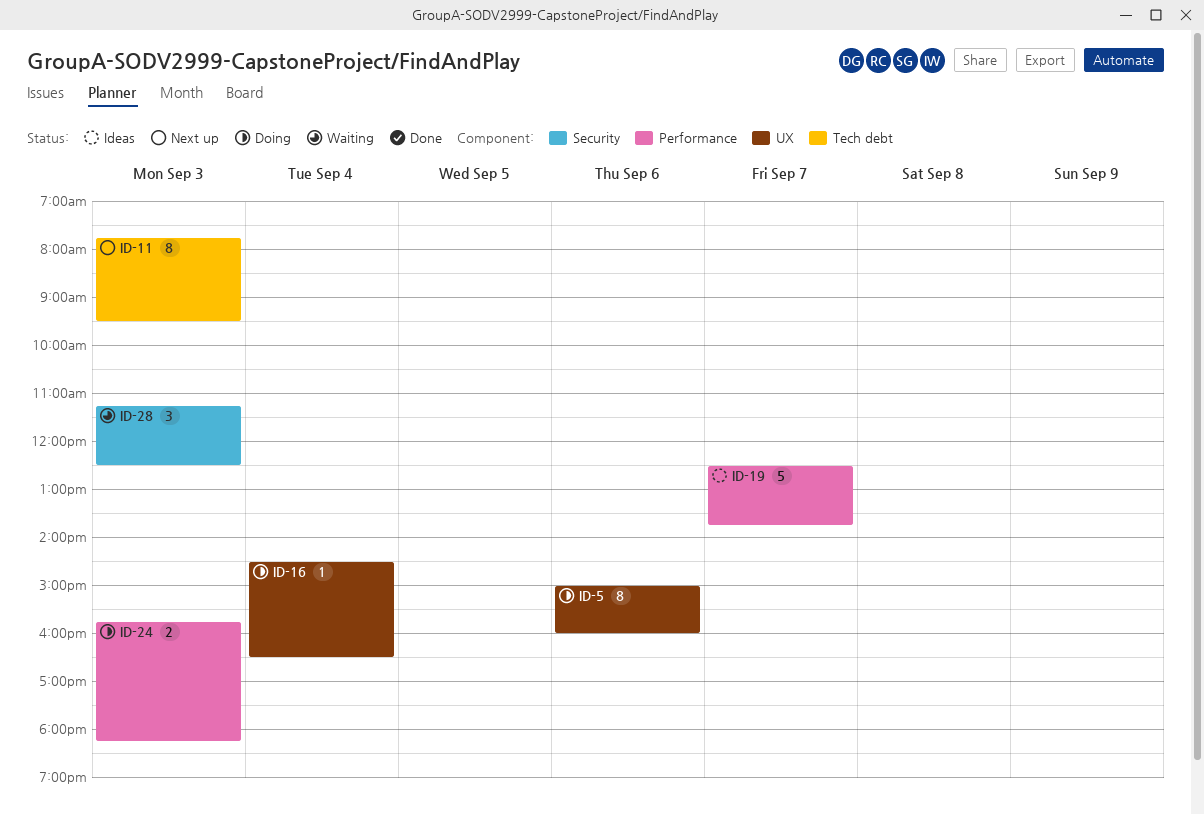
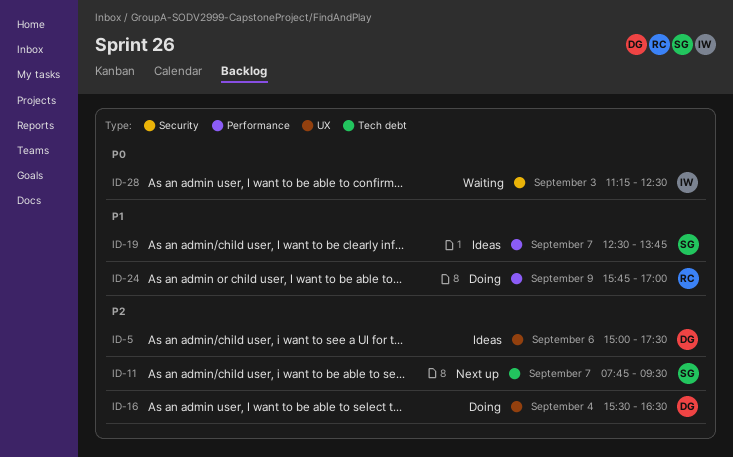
ID-5, status: Doing -> Ideas
ID-5, ends: 16:00 -> 17:30
ID-11, day: Sep 3 -> Sep 7
ID-16, begins: 14:30 -> 15:30
ID-24, day: Sep 3 -> Sep 9
ID-24, ends: 18:15 -> 17:00

